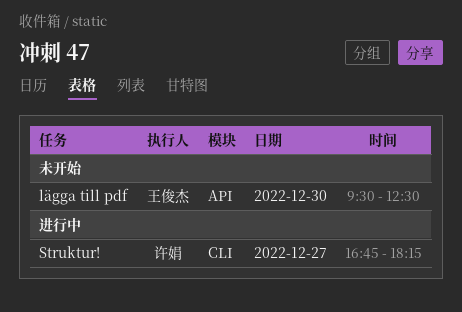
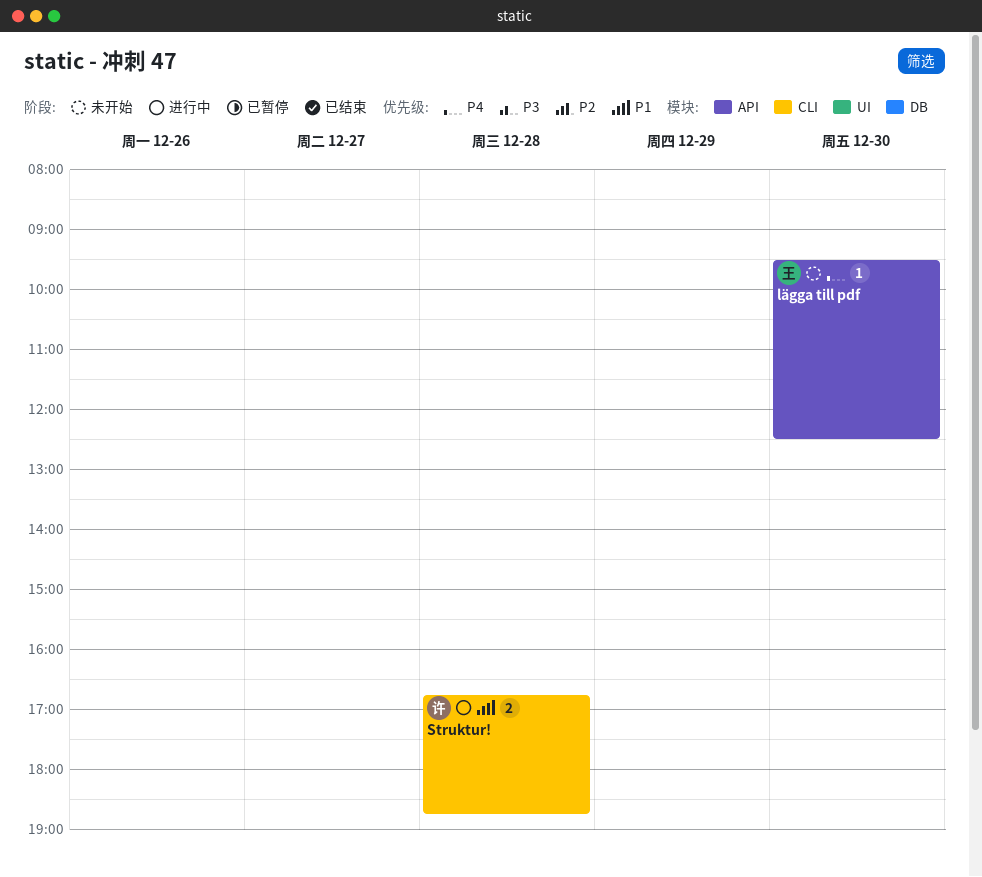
Struktur!, day: Dec 27 -> Dec 28
Struktur!, ends: 18:15 -> 18:45

